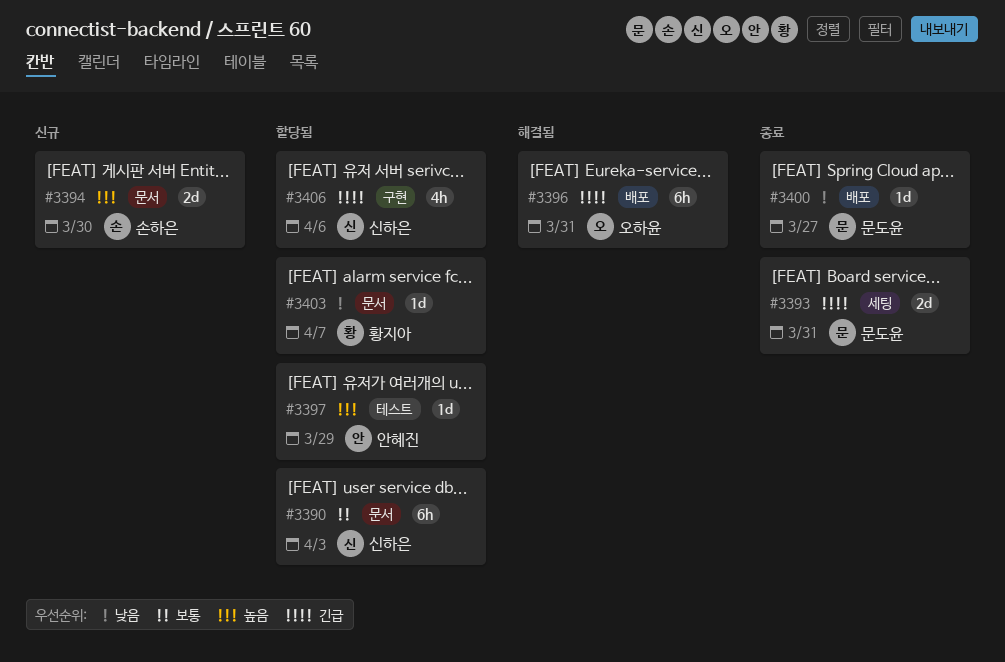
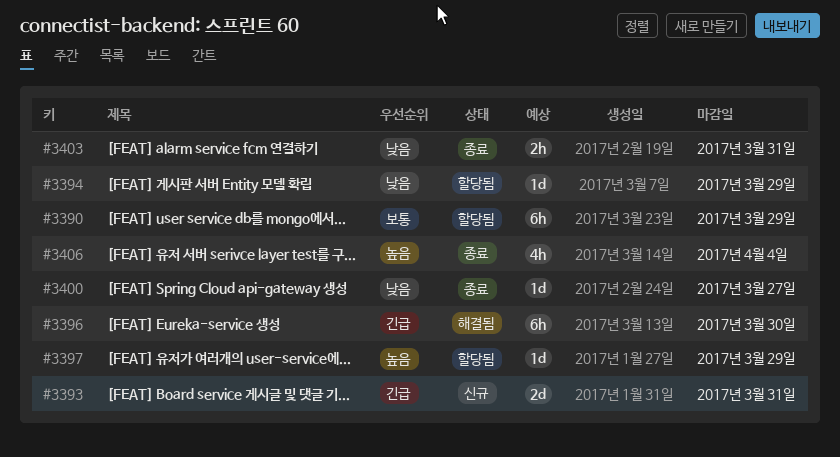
#3390, due: Apr 3 -> Mar 29
#3393, status: 종료 -> 신규
#3394, status: 신규 -> 할당됨
#3394, priority: 높음 -> 낮음
#3394, estimate: 2d -> 1d
#3394, due: Mar 30 -> Mar 29
#3396, due: Mar 31 -> Mar 30
#3403, status: 할당됨 -> 종료
#3403, estimate: 1d -> 2h
#3403, due: Apr 7 -> Mar 31
#3406, status: 할당됨 -> 종료
#3406, priority: 긴급 -> 높음
#3406, due: Apr 6 -> Apr 4

